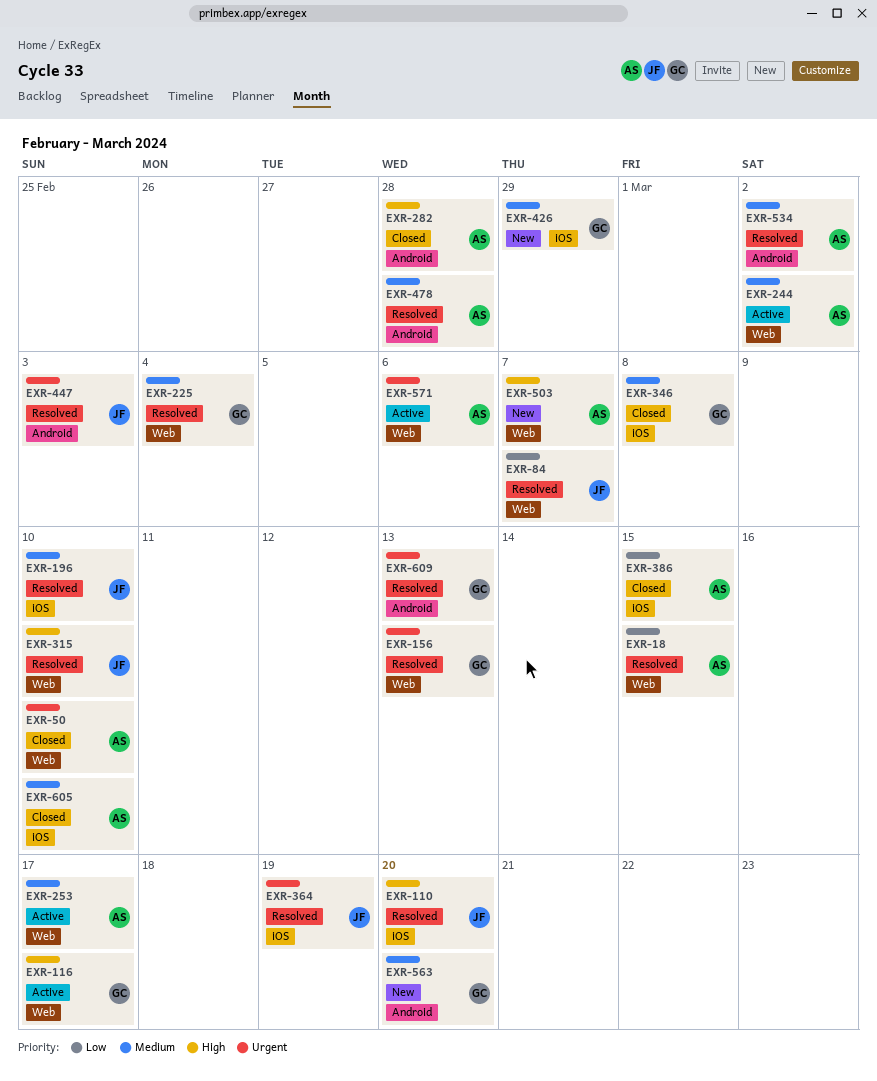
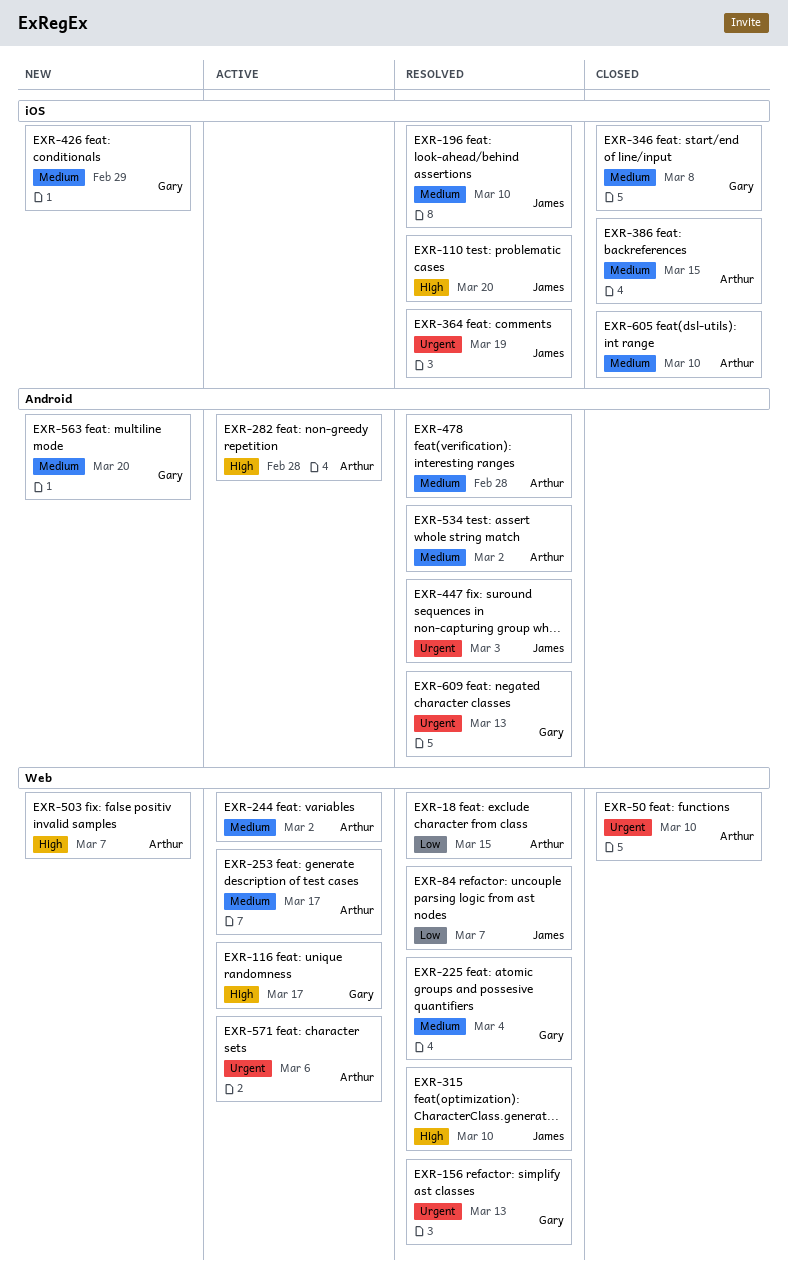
EXR-282, status: Closed -> Active
EXR-386, priority: Low -> Medium

